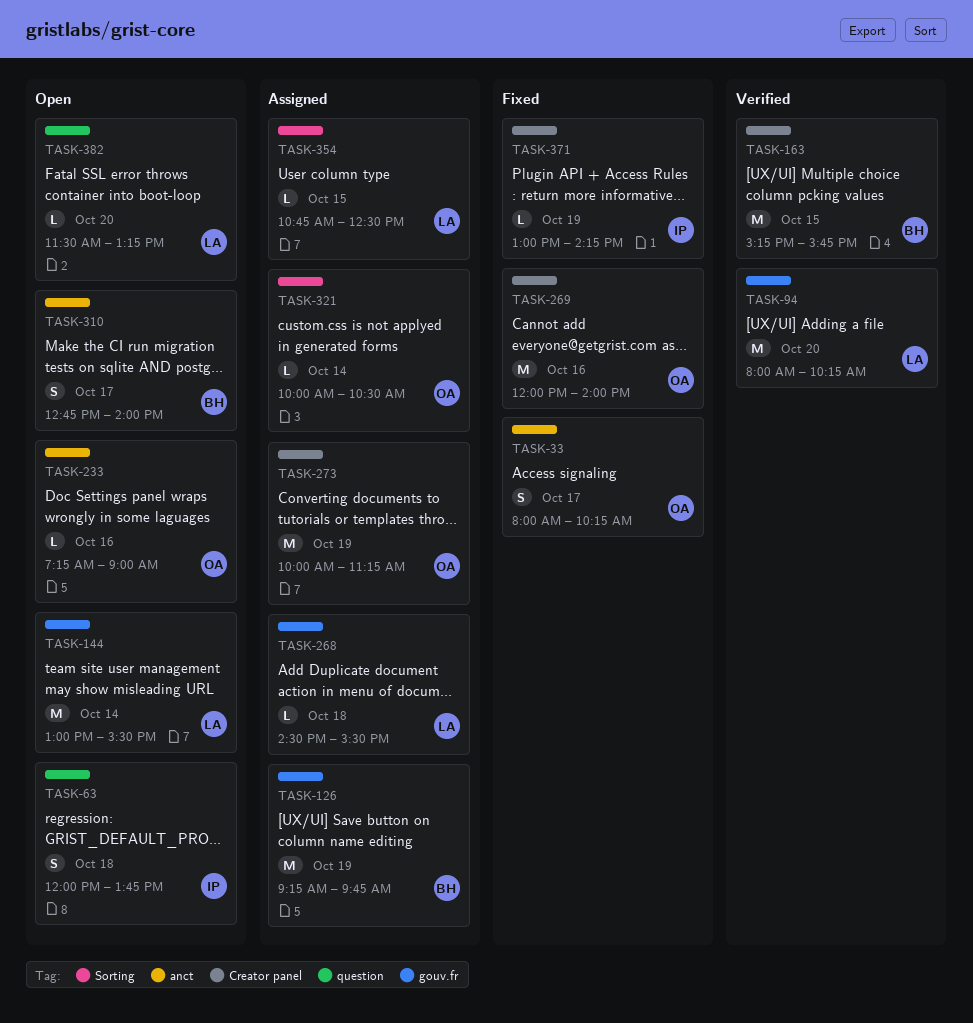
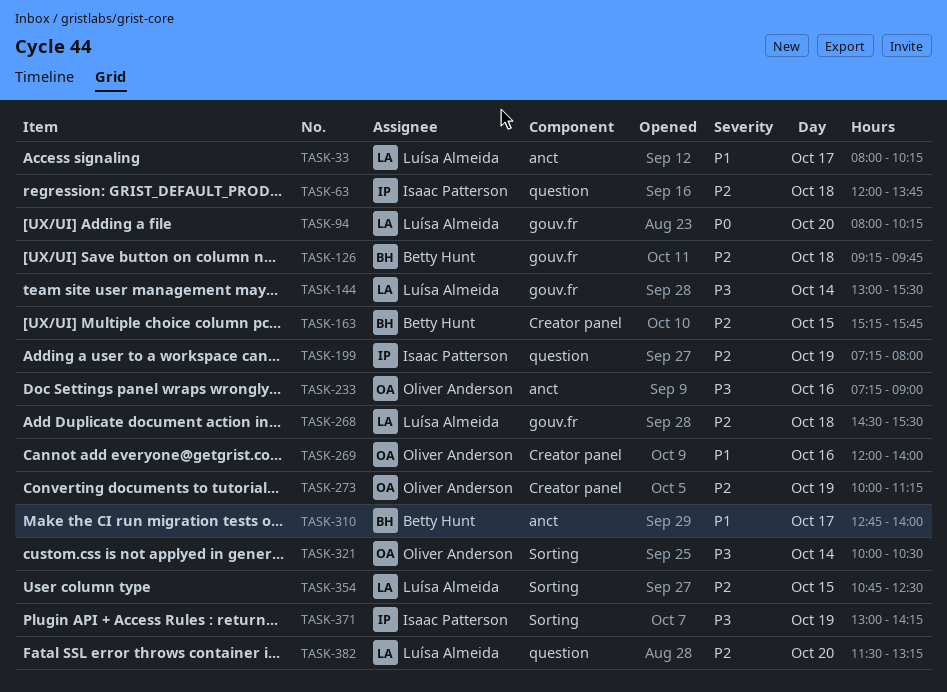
TASK-33, owner: Oliver Anderson -> Luísa Almeida
TASK-126, day: Oct 19 -> Oct 18
TASK-199: none -> present
TASK-371, label: Creator panel -> Sorting

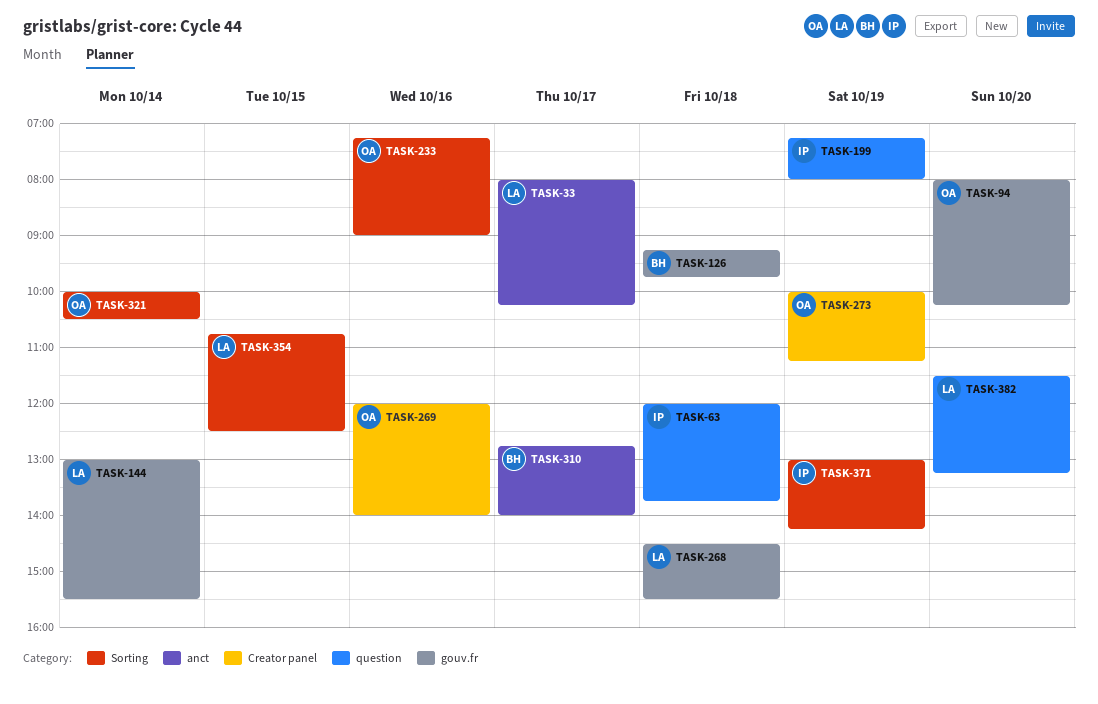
TASK-94, owner: Luísa Almeida -> Oliver Anderson
TASK-163: present -> none
TASK-233, label: anct -> Sorting

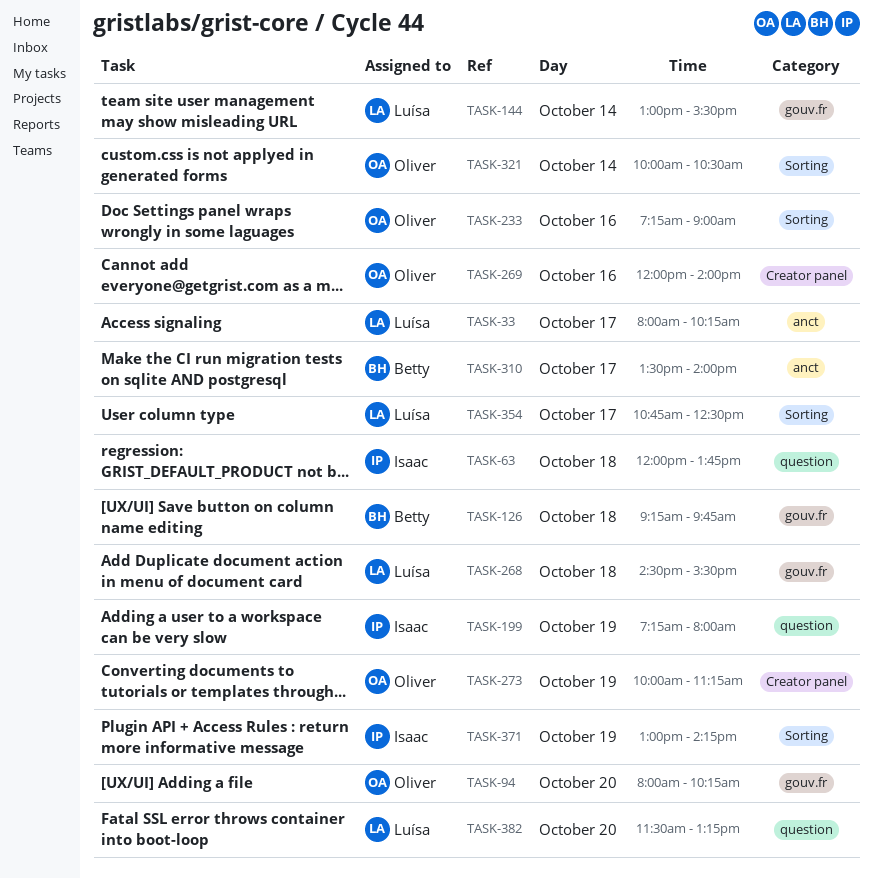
TASK-310, begins: 12:45 -> 13:30
TASK-354, day: Oct 15 -> Oct 17

